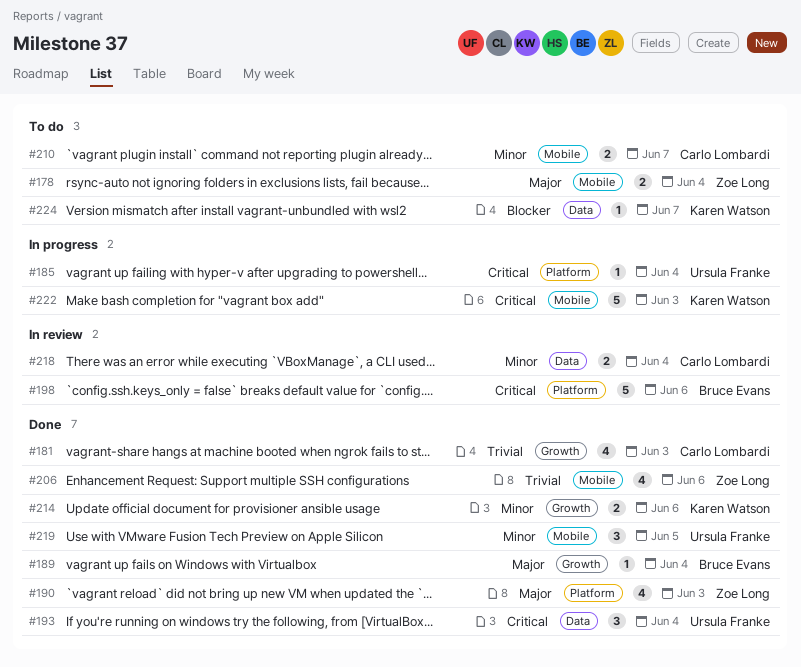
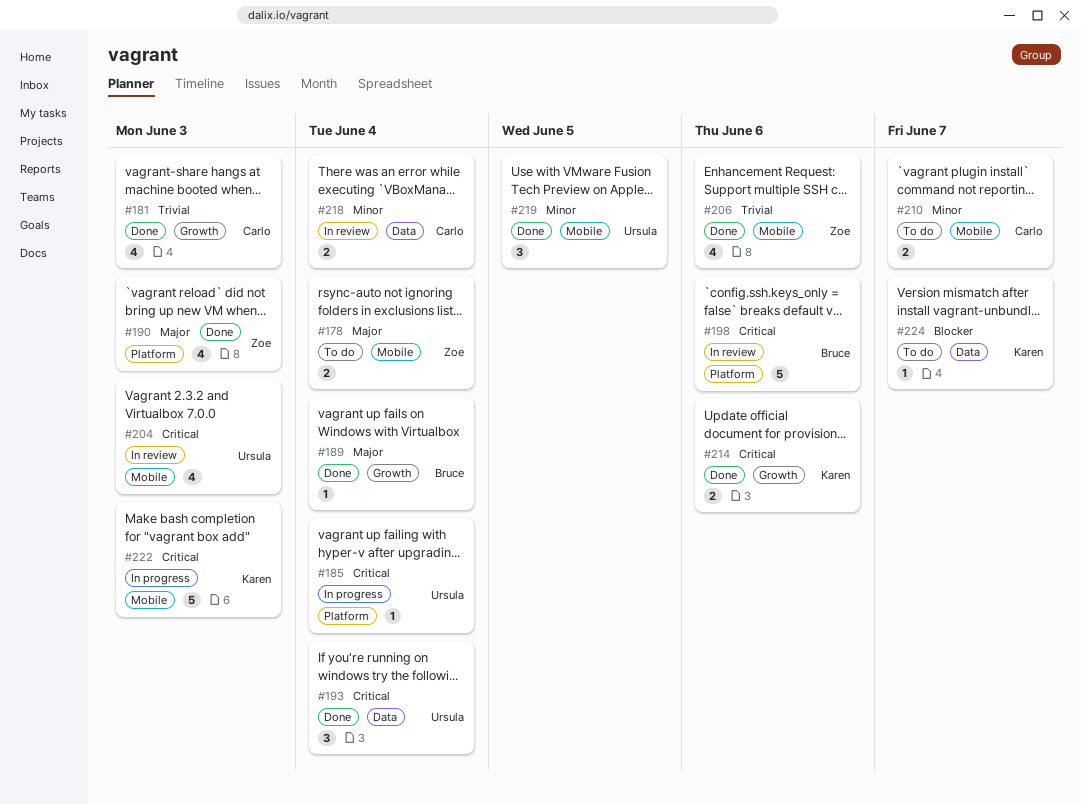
#204: none -> present
#214, priority: Minor -> Critical

